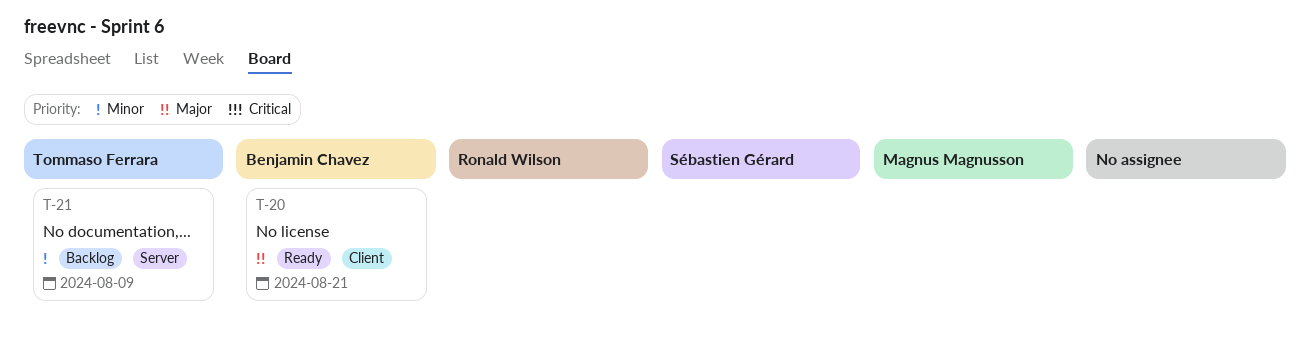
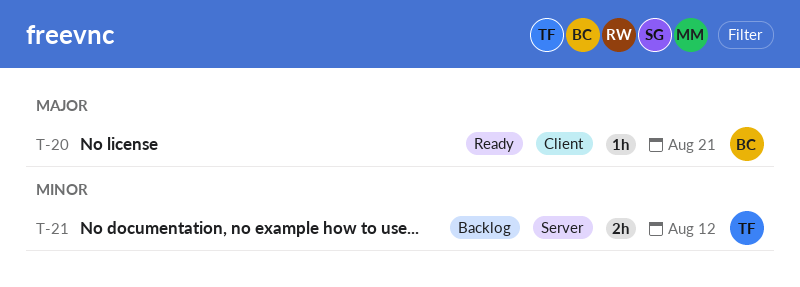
T-21, due: Aug 9 -> Aug 12

